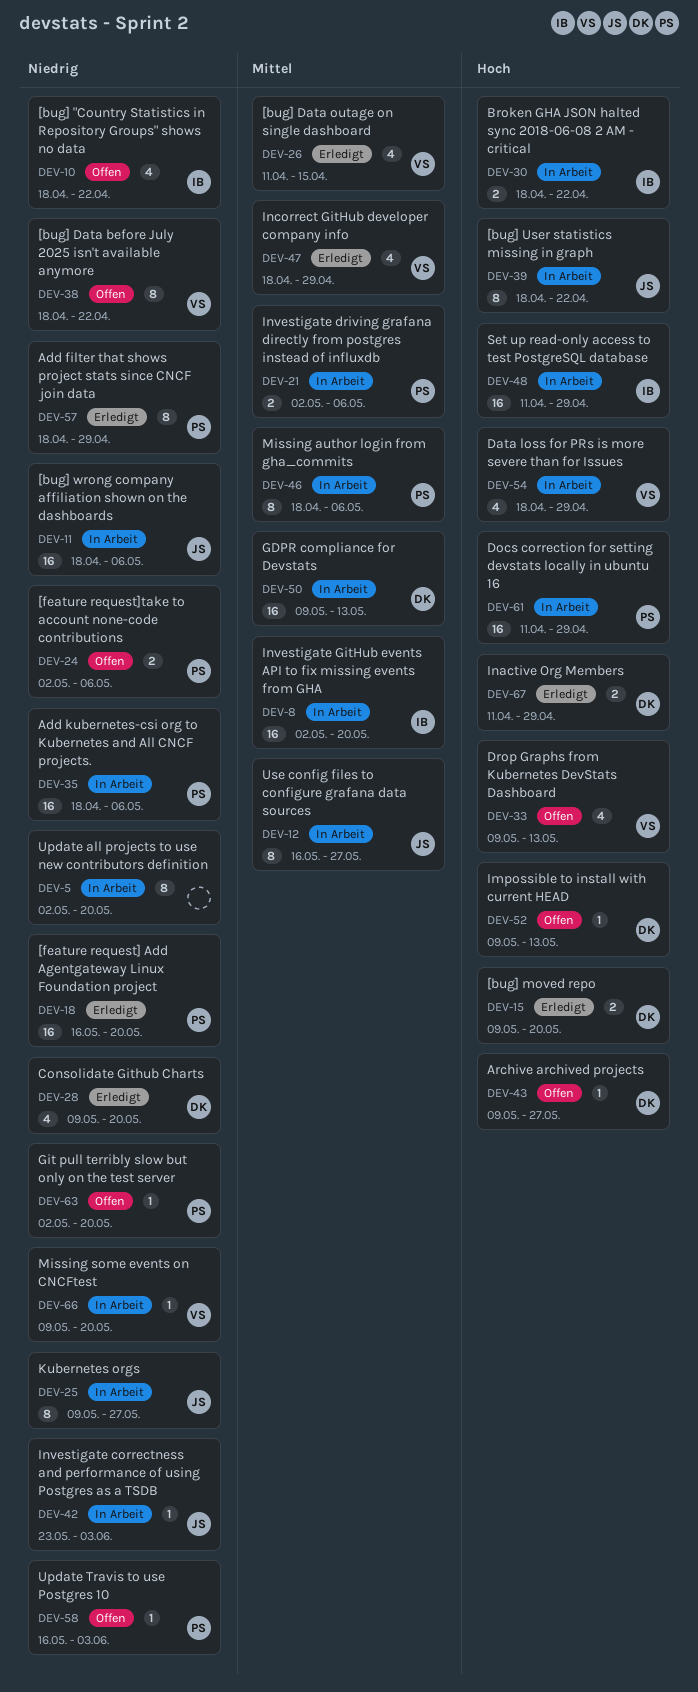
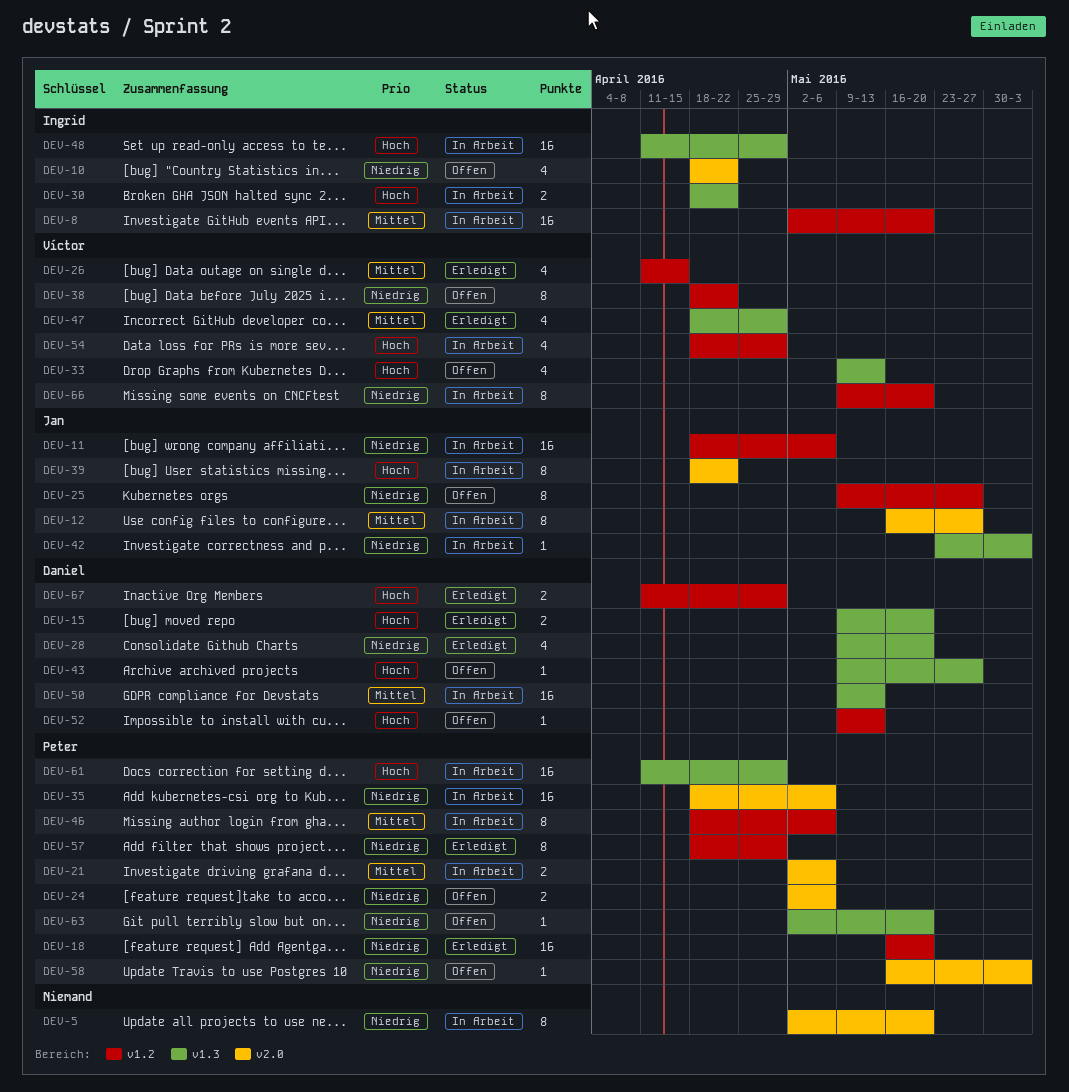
DEV-25, status: In Arbeit -> Offen
DEV-66, estimate: 1 -> 8

